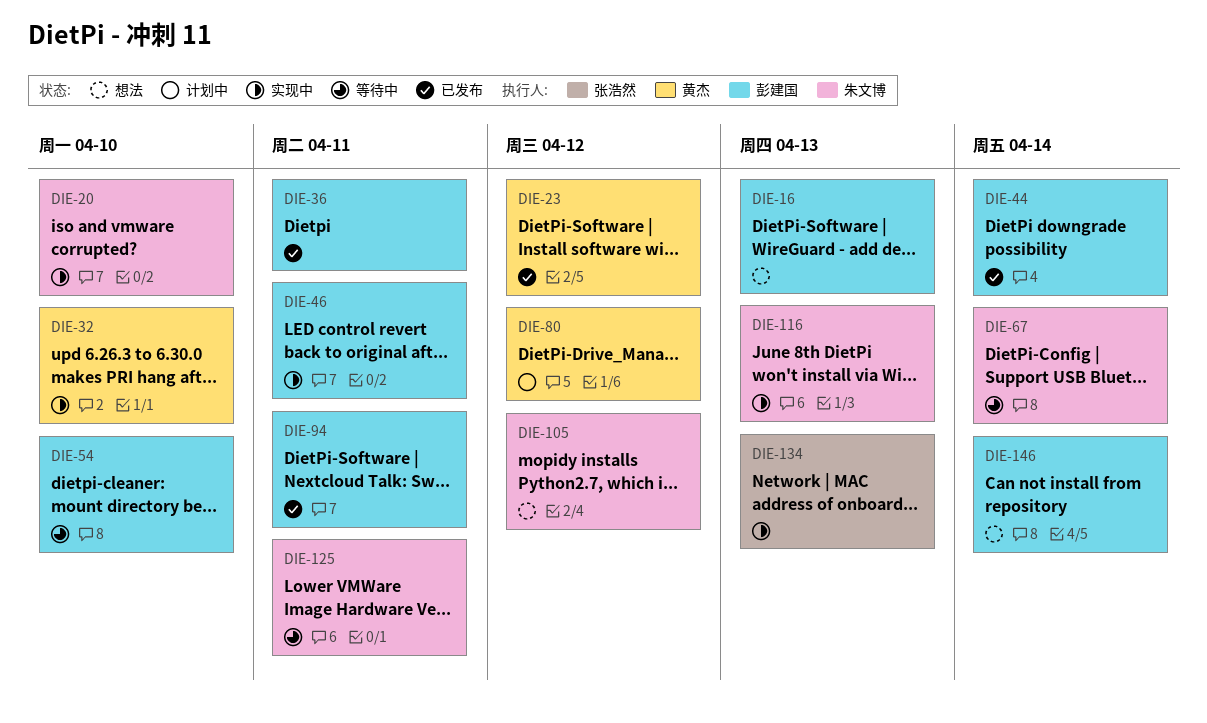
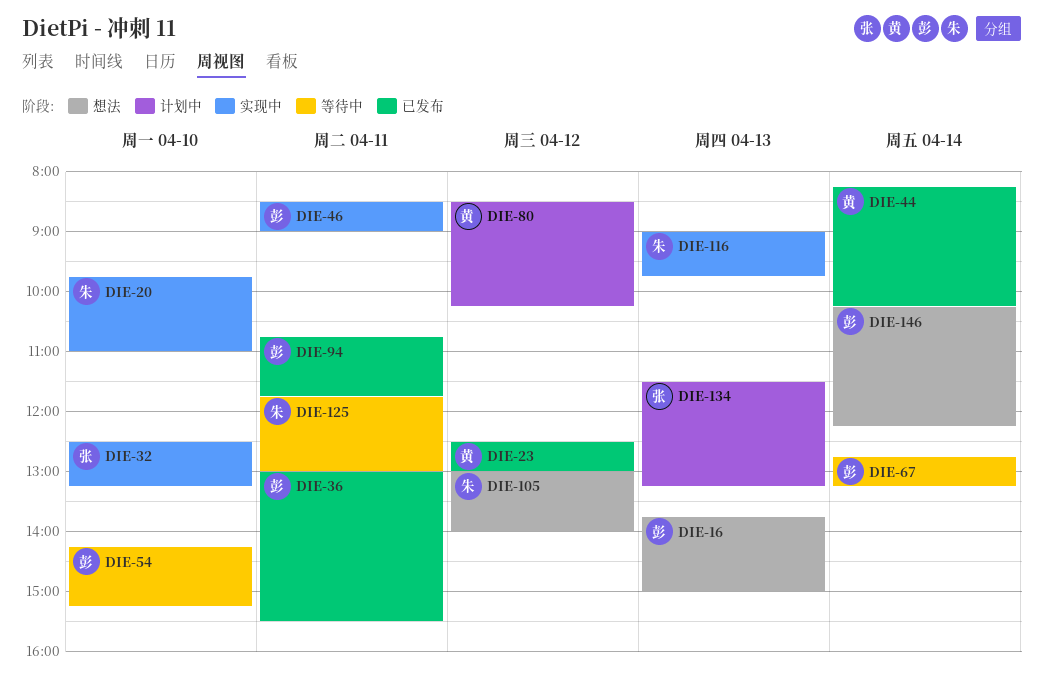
DIE-32, owner: 黄杰 -> 张浩然
DIE-44, owner: 彭建国 -> 黄杰
DIE-67, owner: 朱文博 -> 彭建国
DIE-134, status: 实现中 -> 计划中

